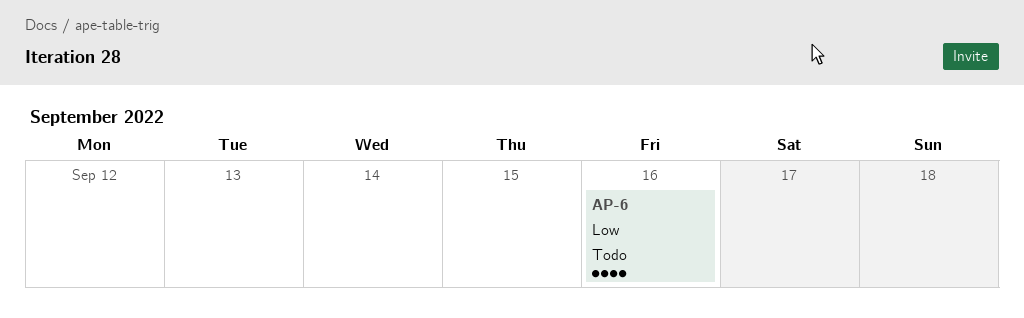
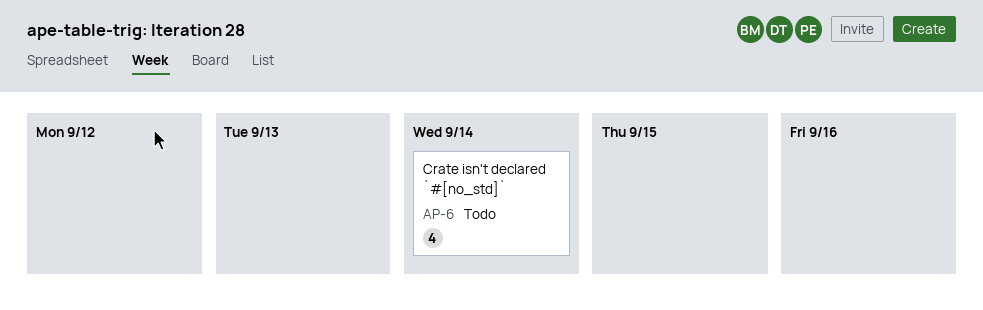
AP-6, due: Sep 16 -> Sep 14

